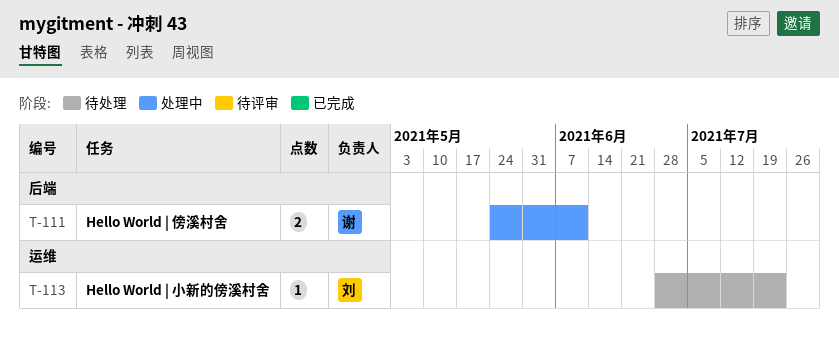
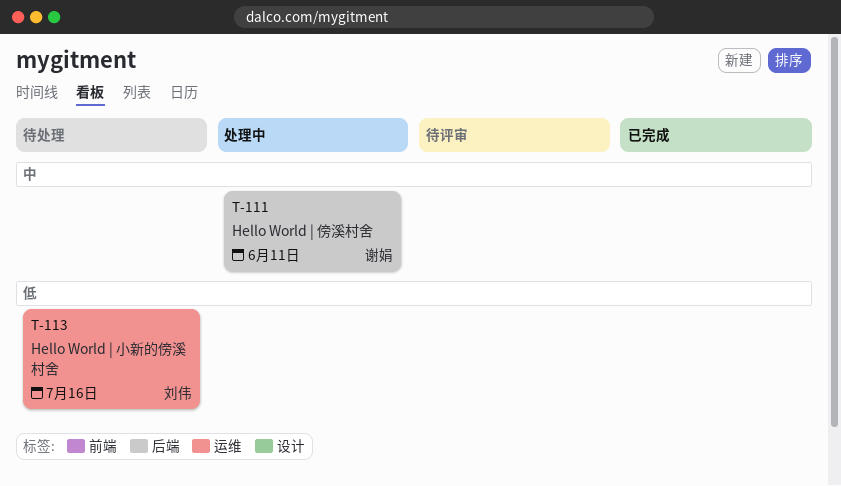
T-113, due: Jul 23 -> Jul 16

